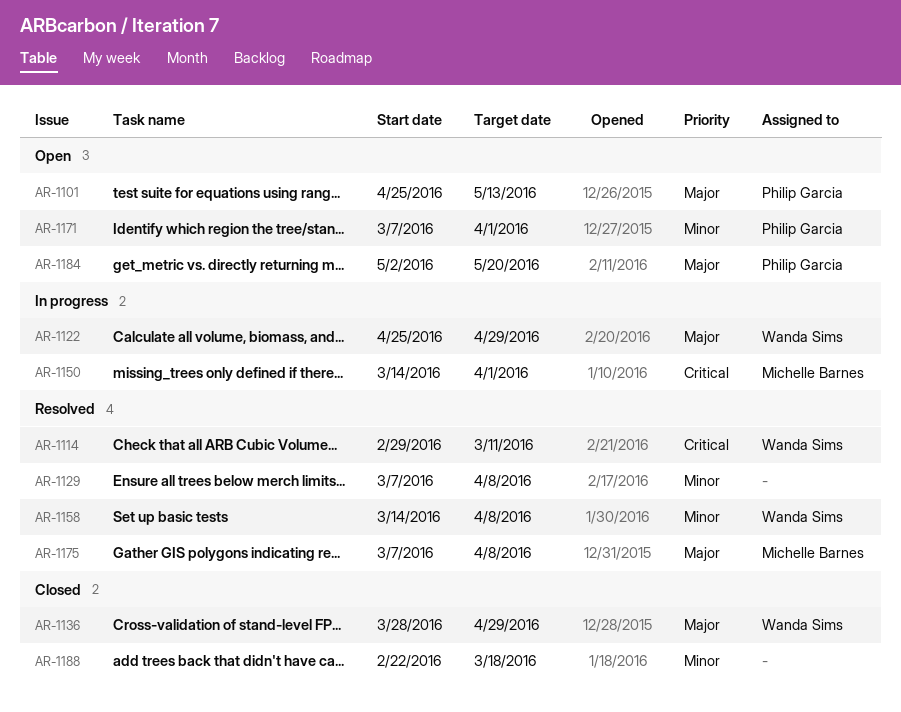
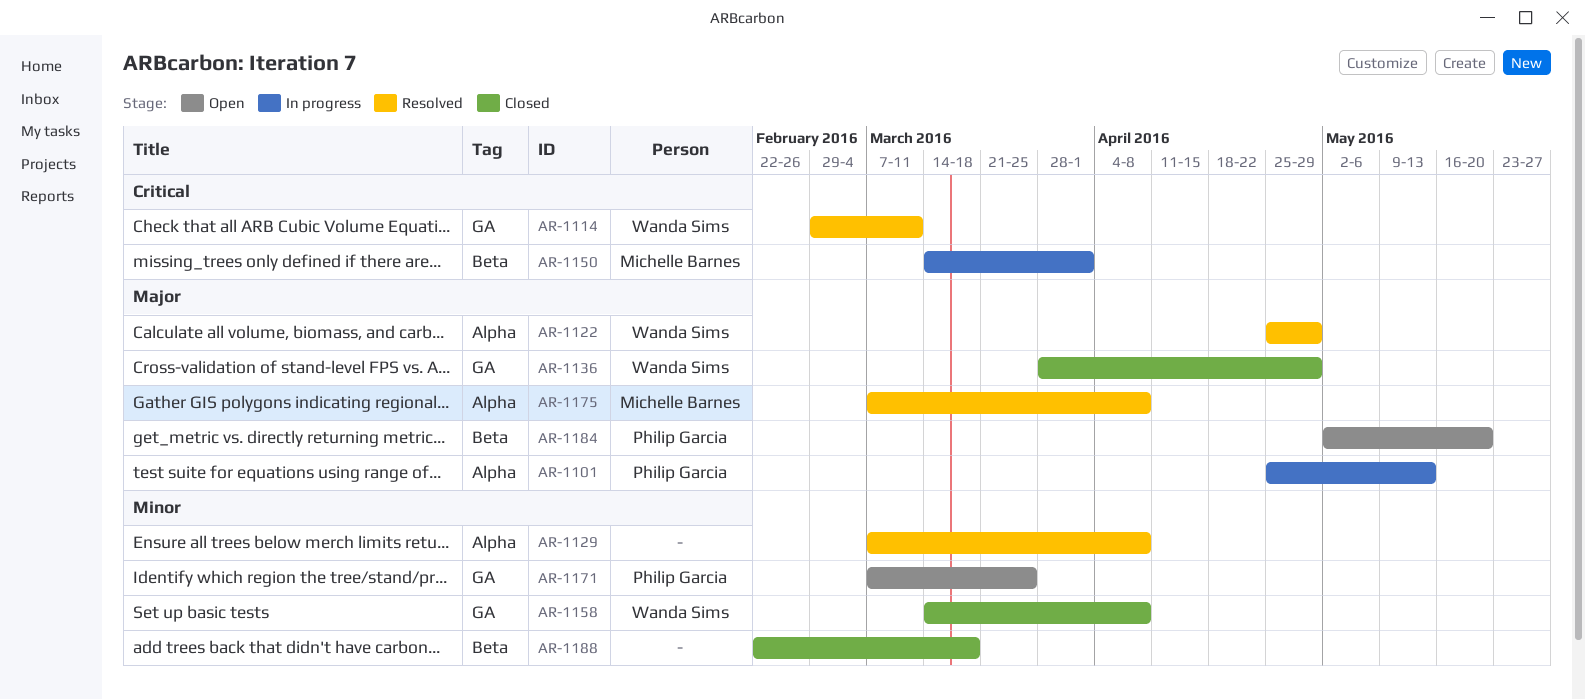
AR-1101, status: Open -> In progress
AR-1122, status: In progress -> Resolved
AR-1158, status: Resolved -> Closed
AR-1171, due: Apr 1 -> Mar 25

